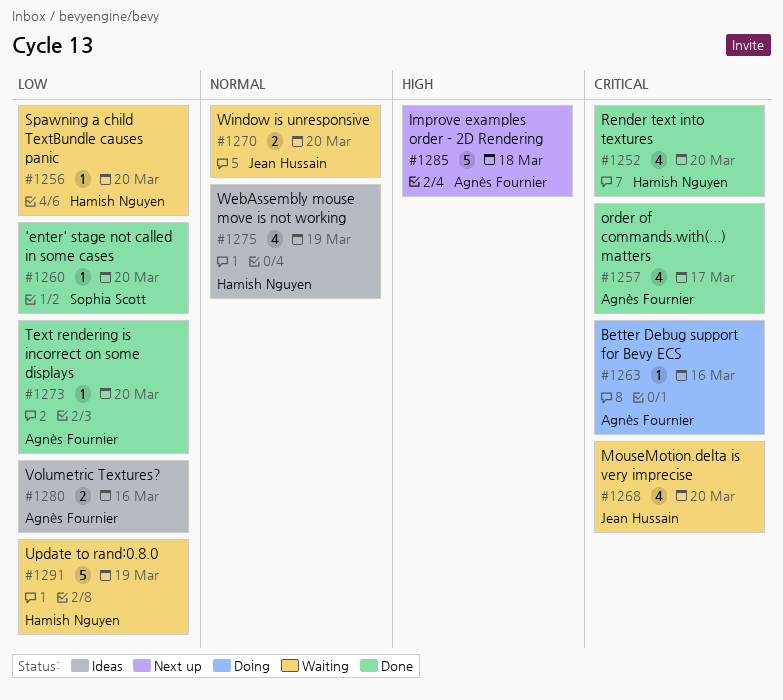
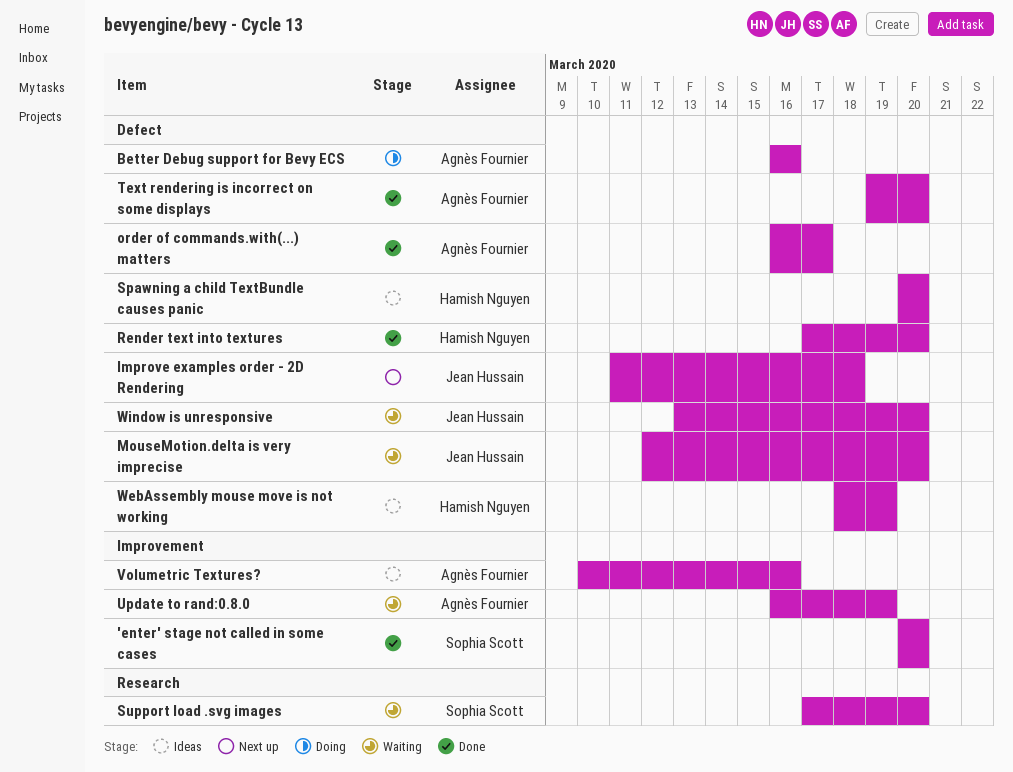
Improve examples order - 2D Rendering, owner: Agnès Fournier -> Jean Hussain
Spawning a child TextBundle causes panic, status: Waiting -> Ideas
Support load .svg images: none -> present
Update to rand:0.8.0, owner: Hamish Nguyen -> Agnès Fournier

